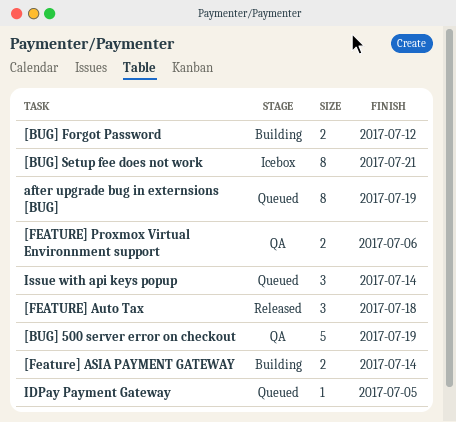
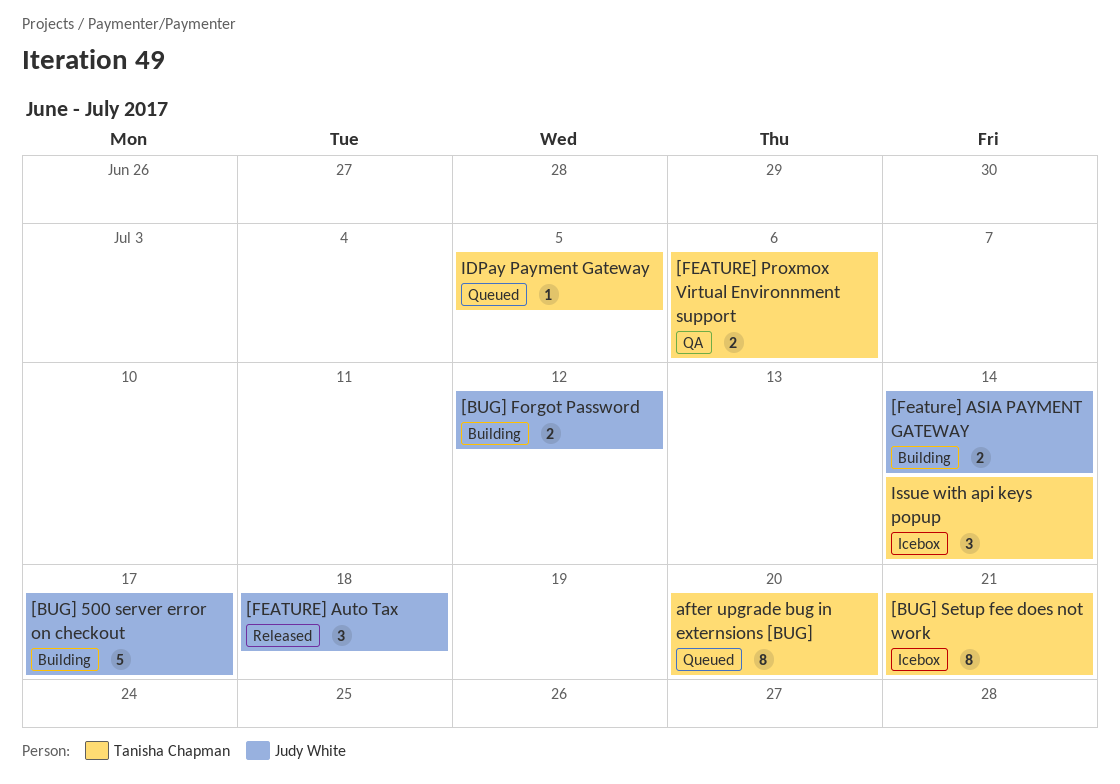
[BUG] 500 server error on checkout, status: QA -> Building
[BUG] 500 server error on checkout, due: Jul 19 -> Jul 17
after upgrade bug in externsions [BUG], due: Jul 19 -> Jul 20
Issue with api keys popup, status: Queued -> Icebox

